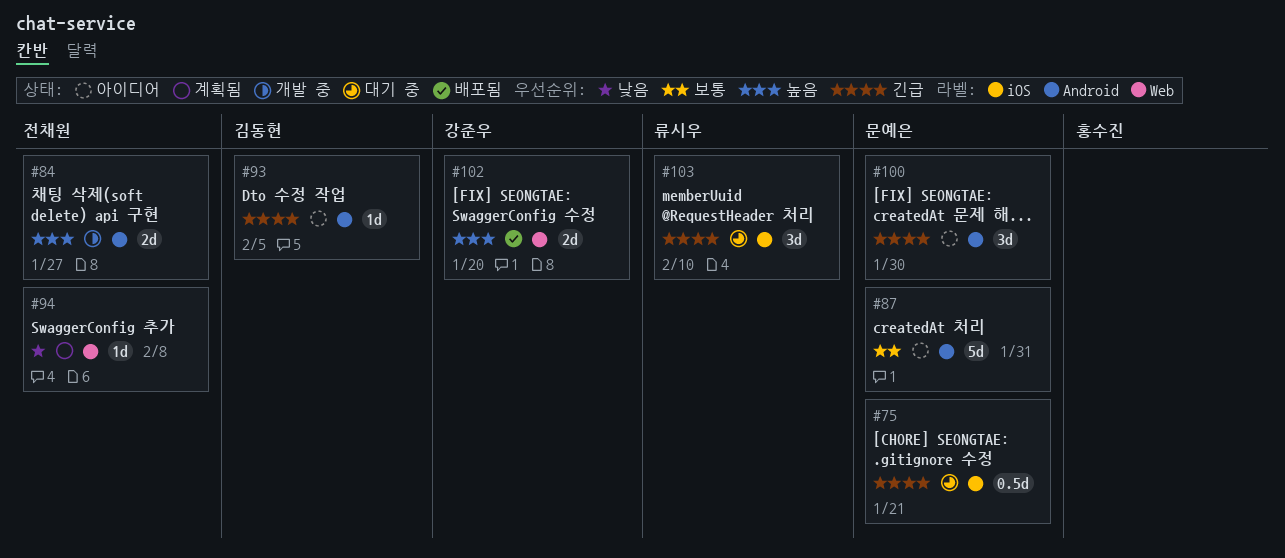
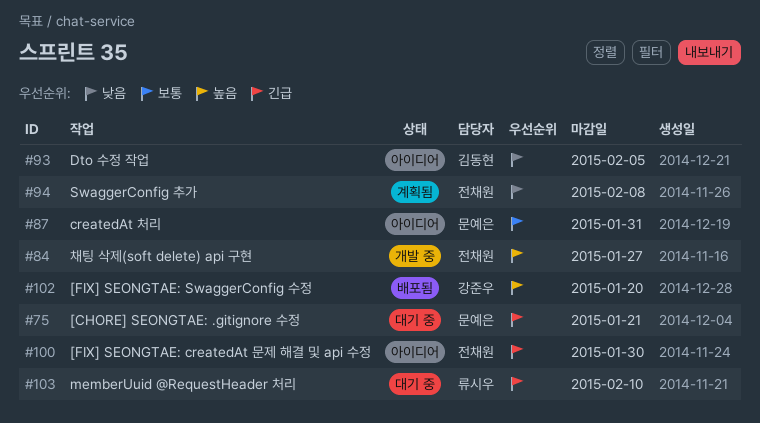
#93, priority: 긴급 -> 낮음
#100, owner: 문예은 -> 전채원

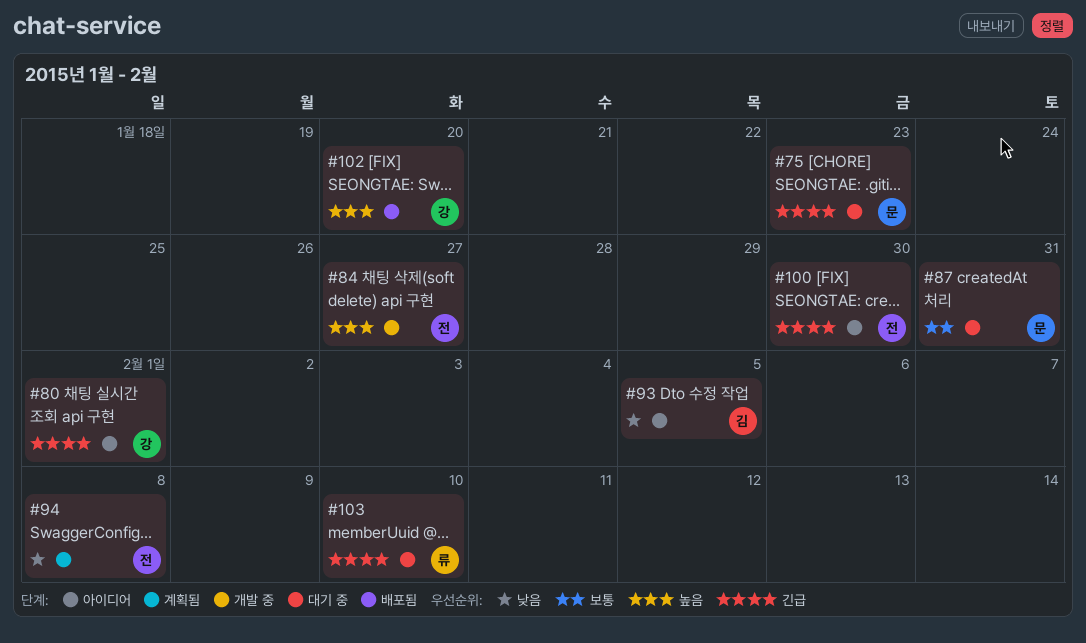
#75, due: Jan 21 -> Jan 23
#80: none -> present
#87, status: 아이디어 -> 대기 중

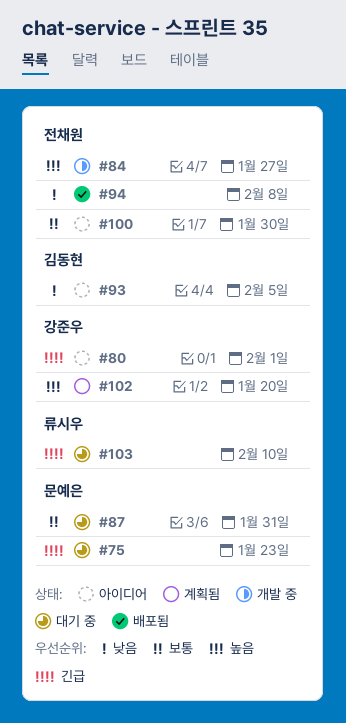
#94, status: 계획됨 -> 배포됨
#100, priority: 긴급 -> 보통
#102, status: 배포됨 -> 계획됨

